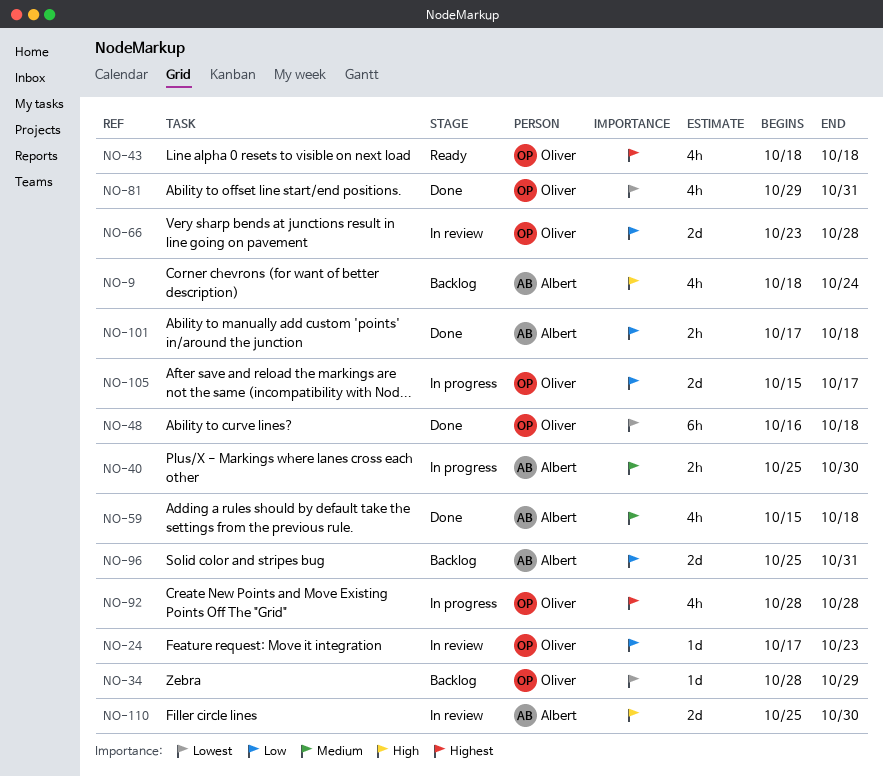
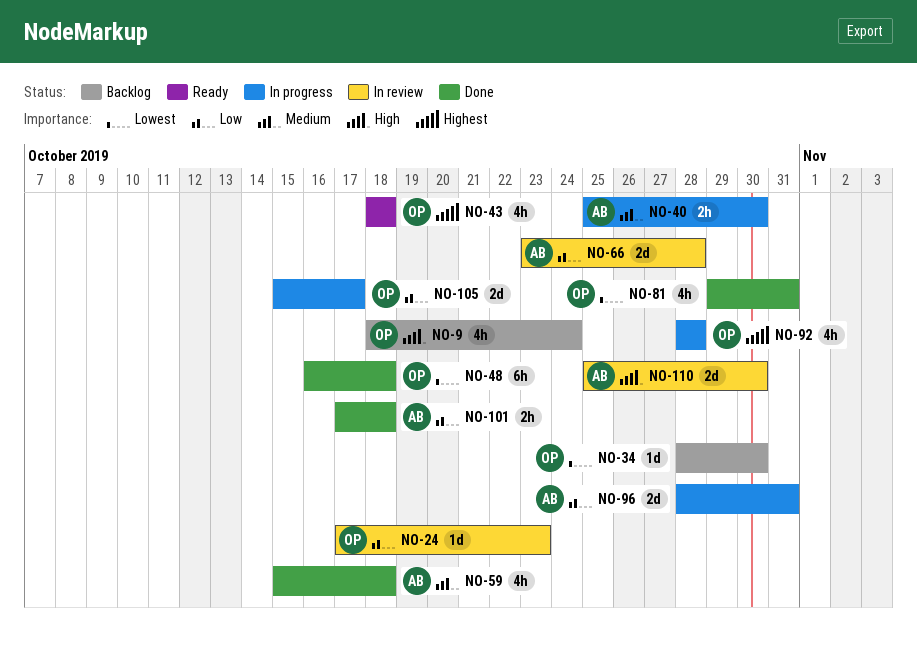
NO-9, owner: Albert -> Oliver
NO-34, due: Oct 29 -> Oct 30
NO-66, owner: Oliver -> Albert
NO-96, status: Backlog -> In progress
NO-96, start: Oct 25 -> Oct 28

